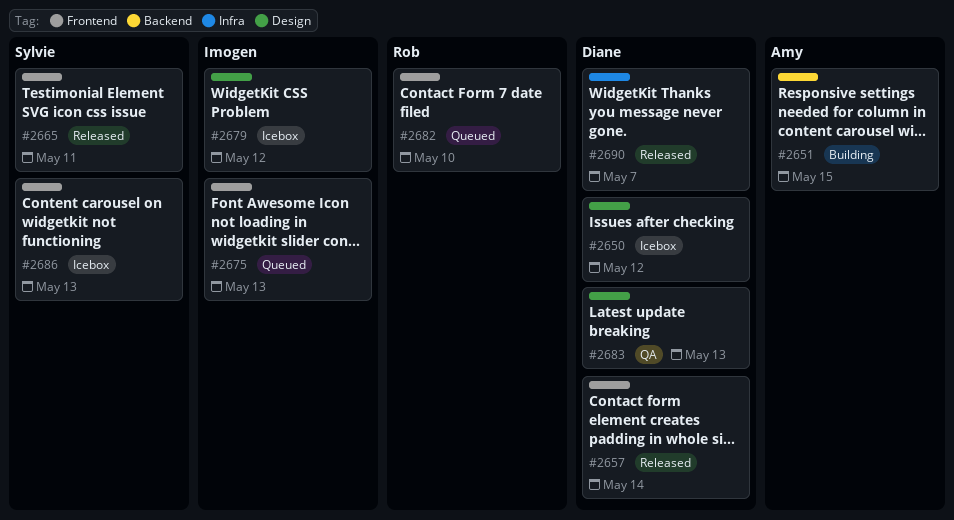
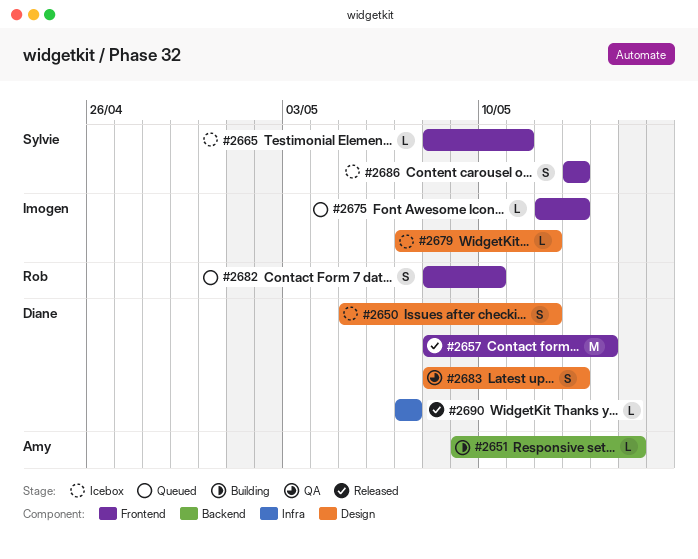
#2665, status: Released -> Icebox

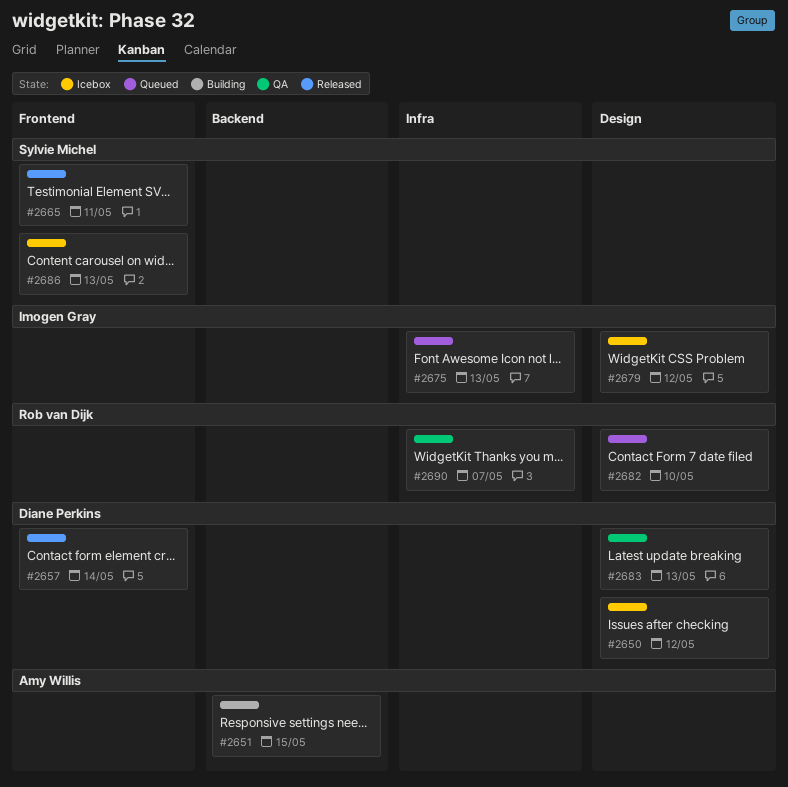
#2665, status: Icebox -> Released
#2675, label: Frontend -> Infra
#2682, label: Frontend -> Design
#2690, status: Released -> QA
#2690, owner: Diane Perkins -> Rob van Dijk

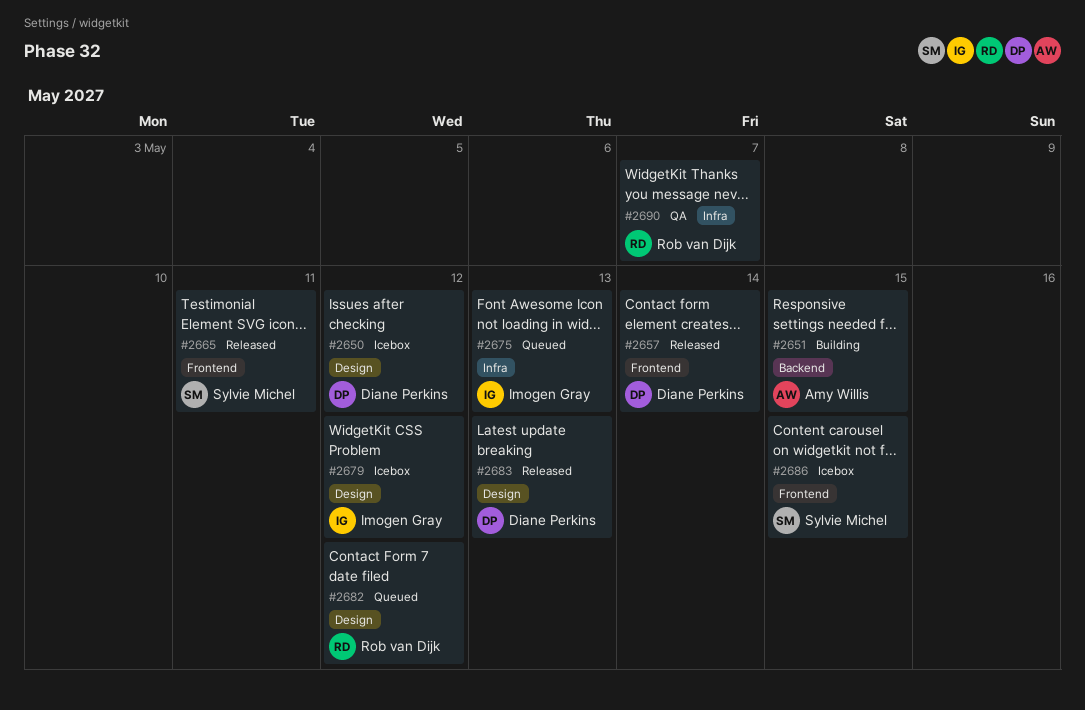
#2682, due: May 10 -> May 12
#2683, status: QA -> Released
#2686, due: May 13 -> May 15

